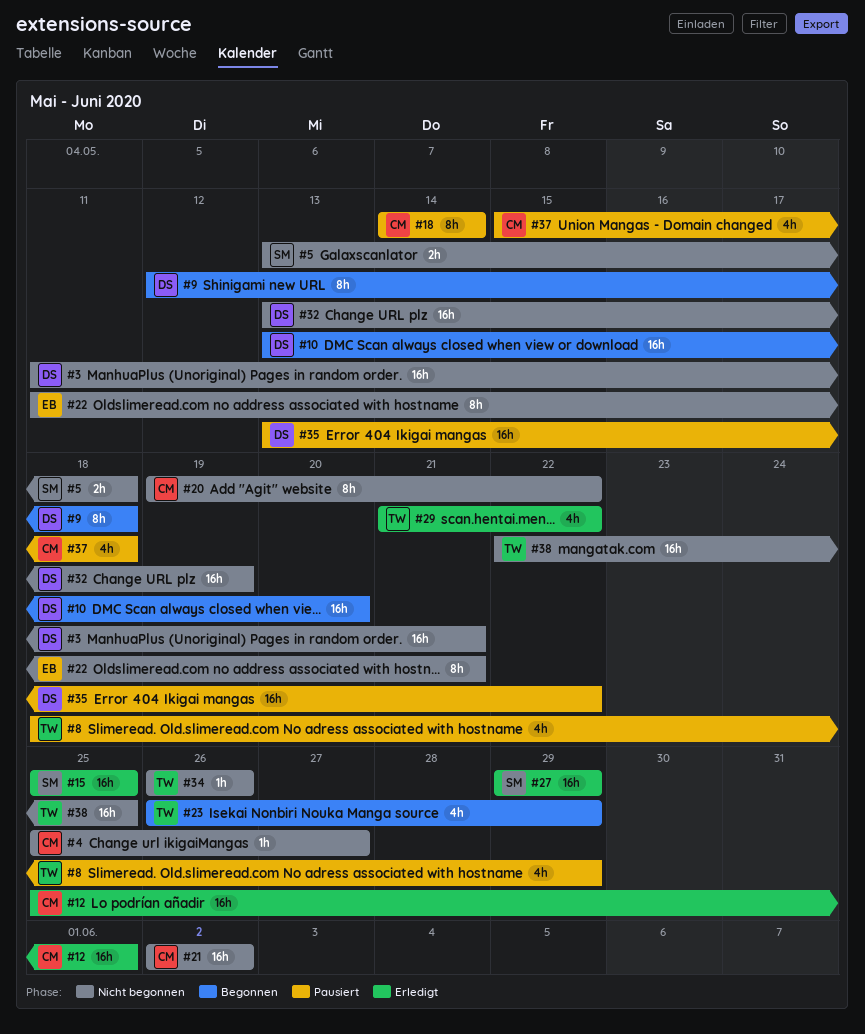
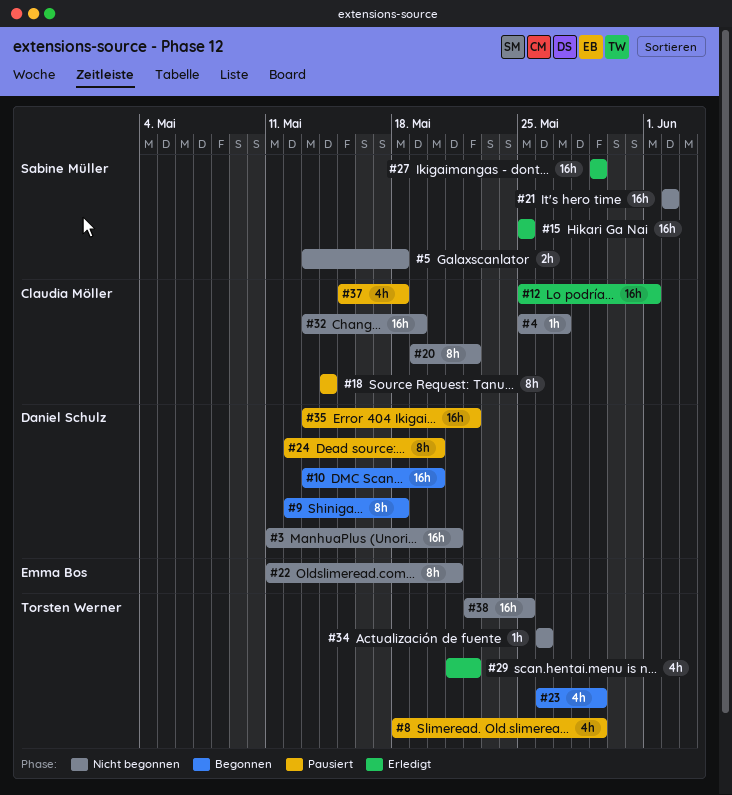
#21, owner: Claudia Möller -> Sabine Müller
#24: none -> present
#32, owner: Daniel Schulz -> Claudia Möller

